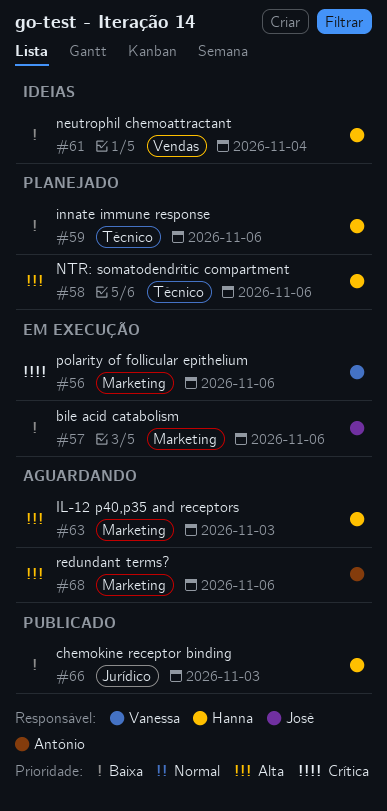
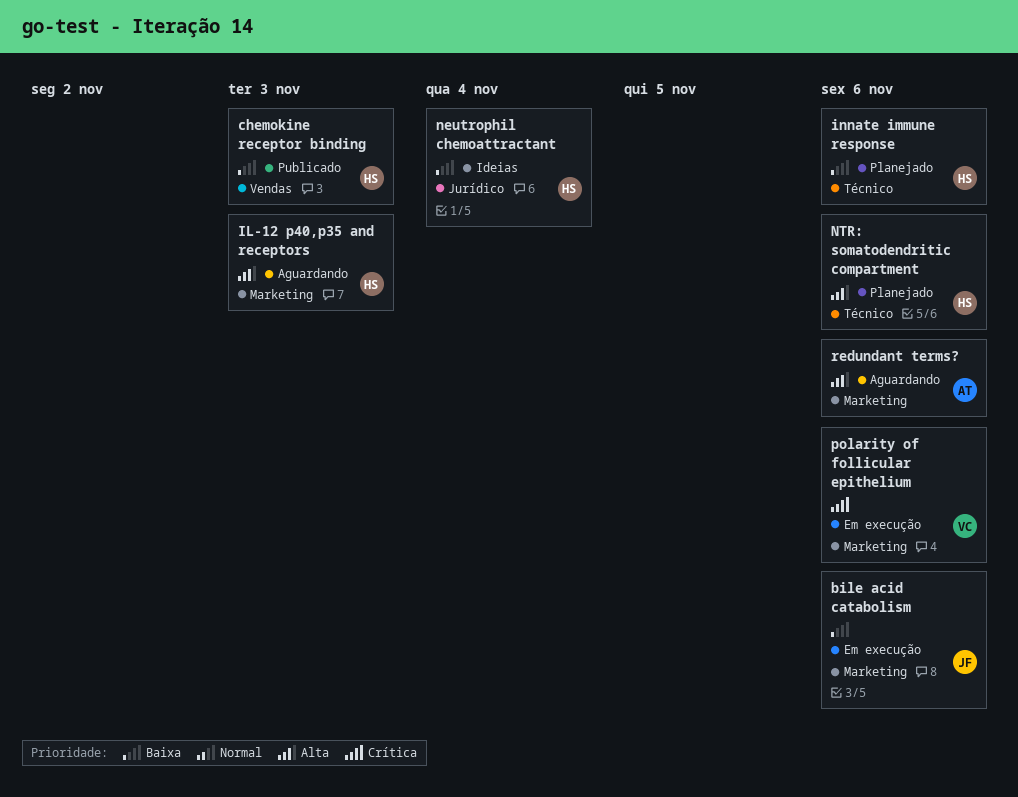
chemokine receptor binding, label: Jurídico -> Vendas
neutrophil chemoattractant, label: Vendas -> Jurídico

